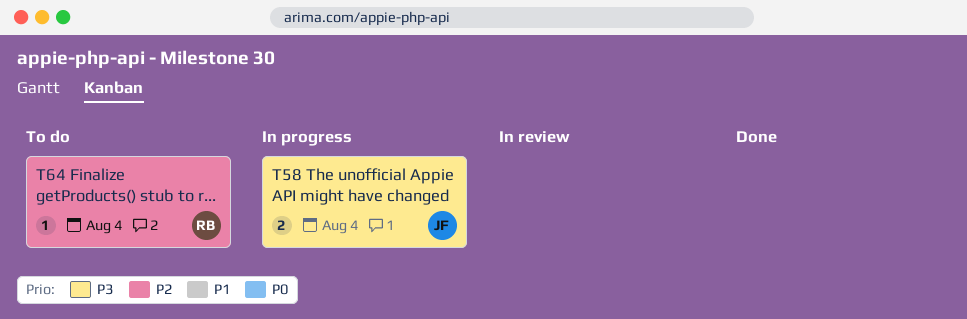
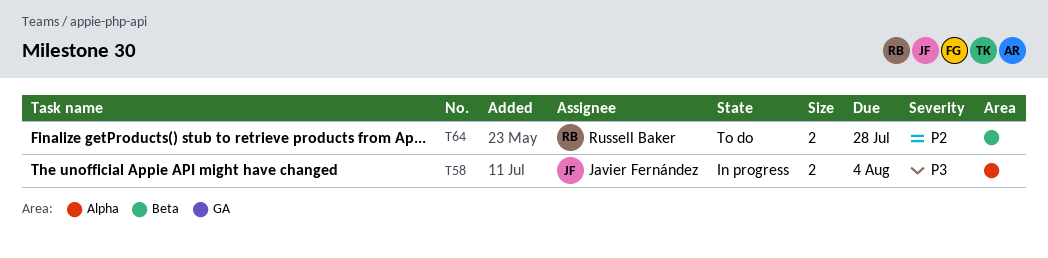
T64, estimate: 1 -> 2
T64, due: Aug 4 -> Jul 28

